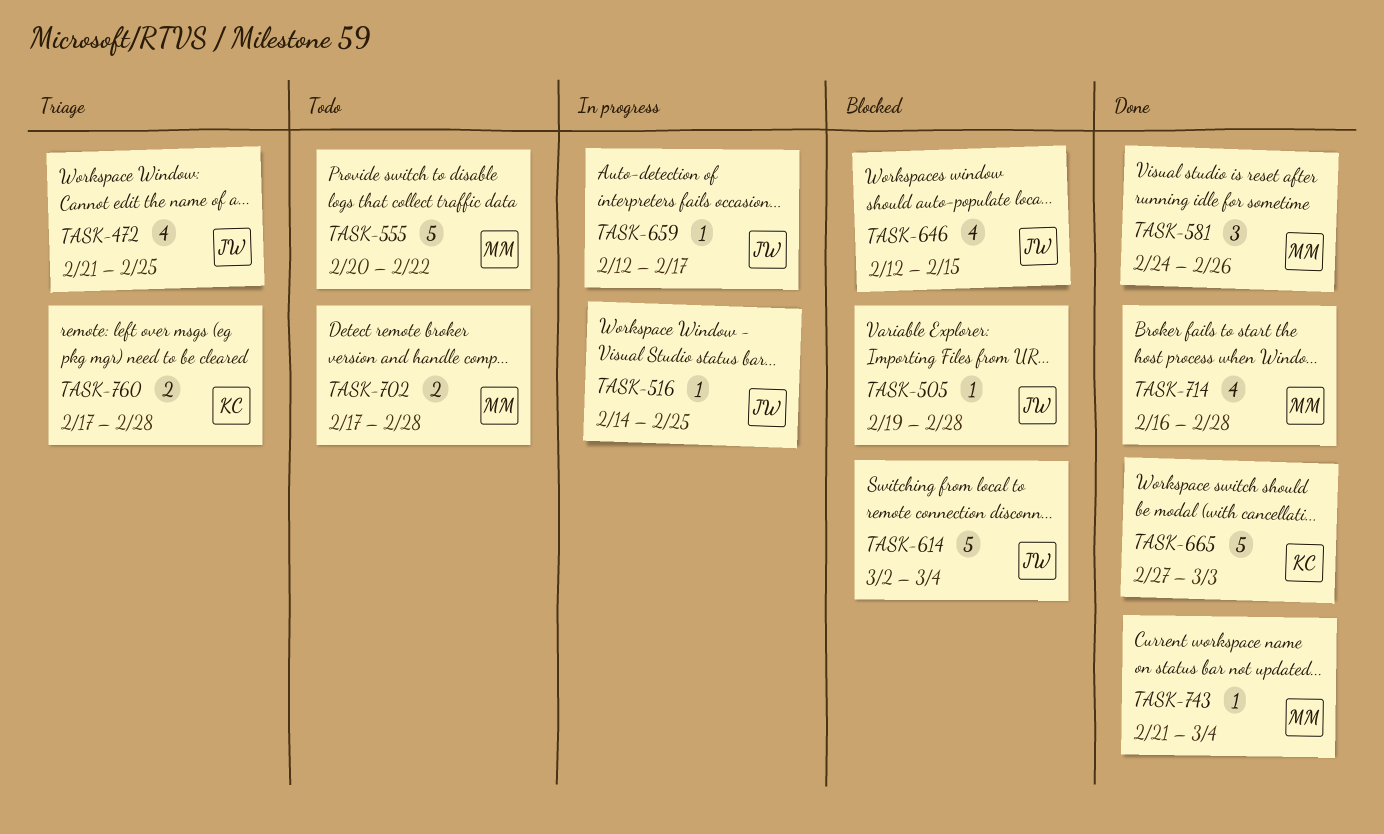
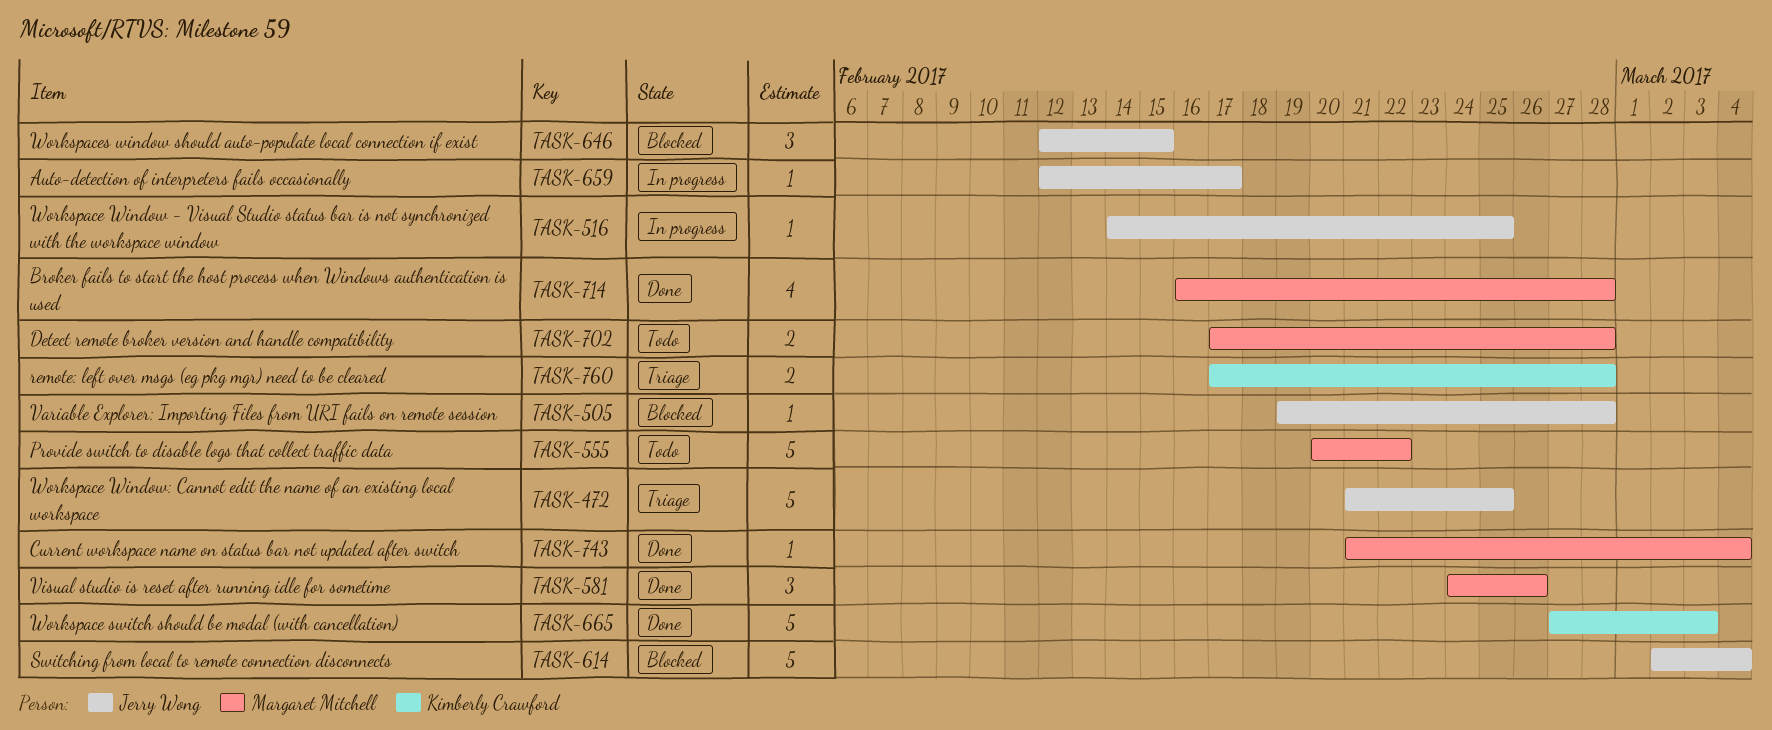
TASK-472, estimate: 4 -> 5
TASK-646, estimate: 4 -> 3

